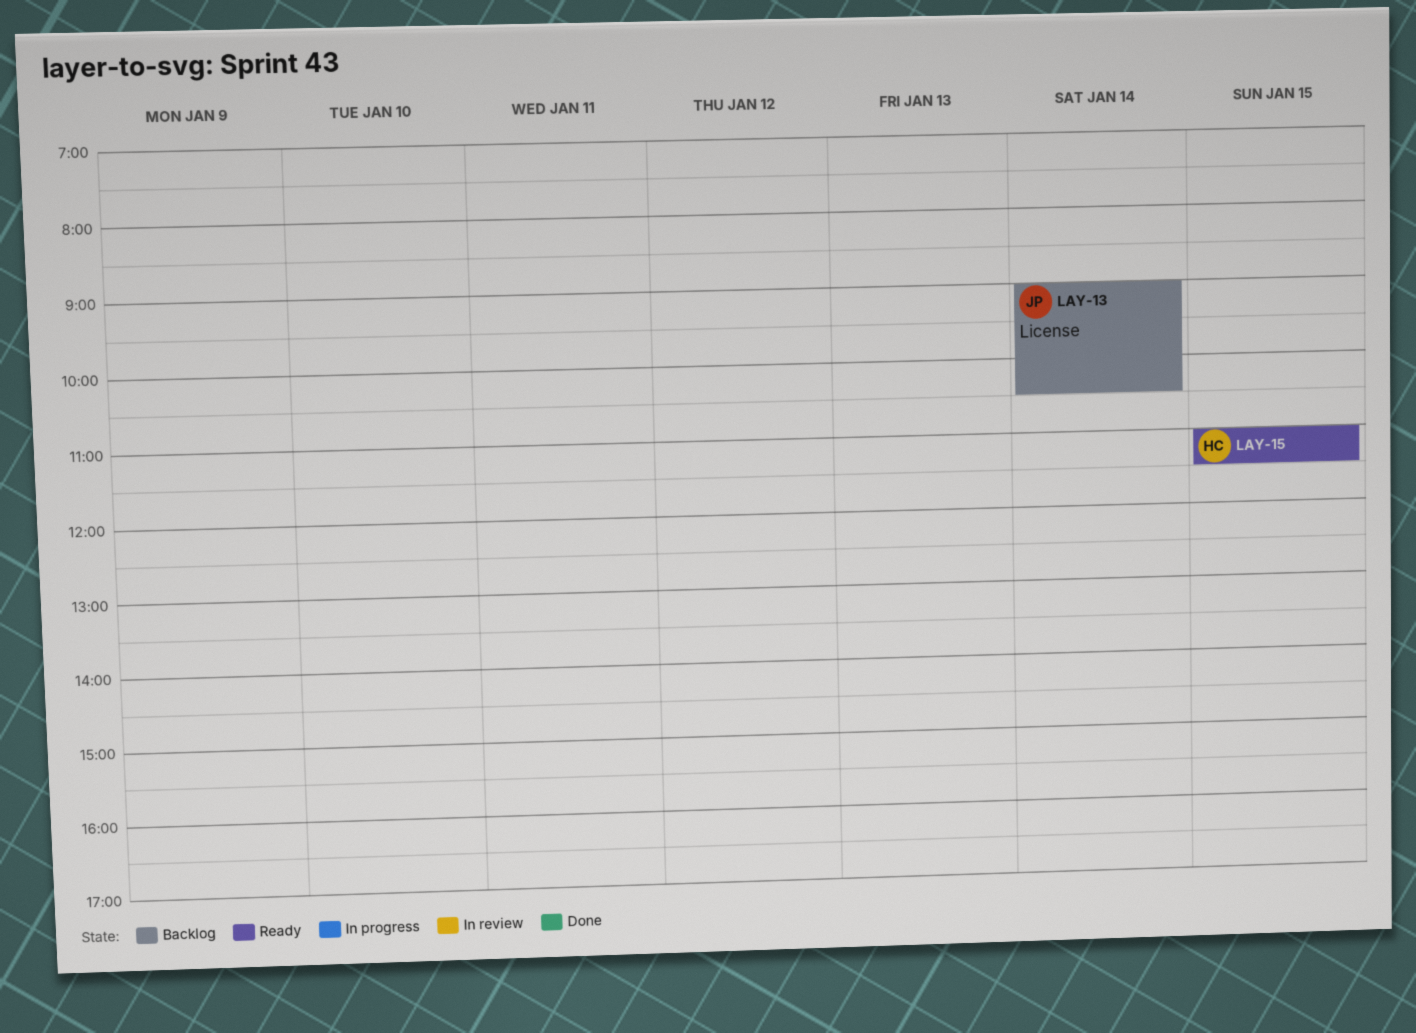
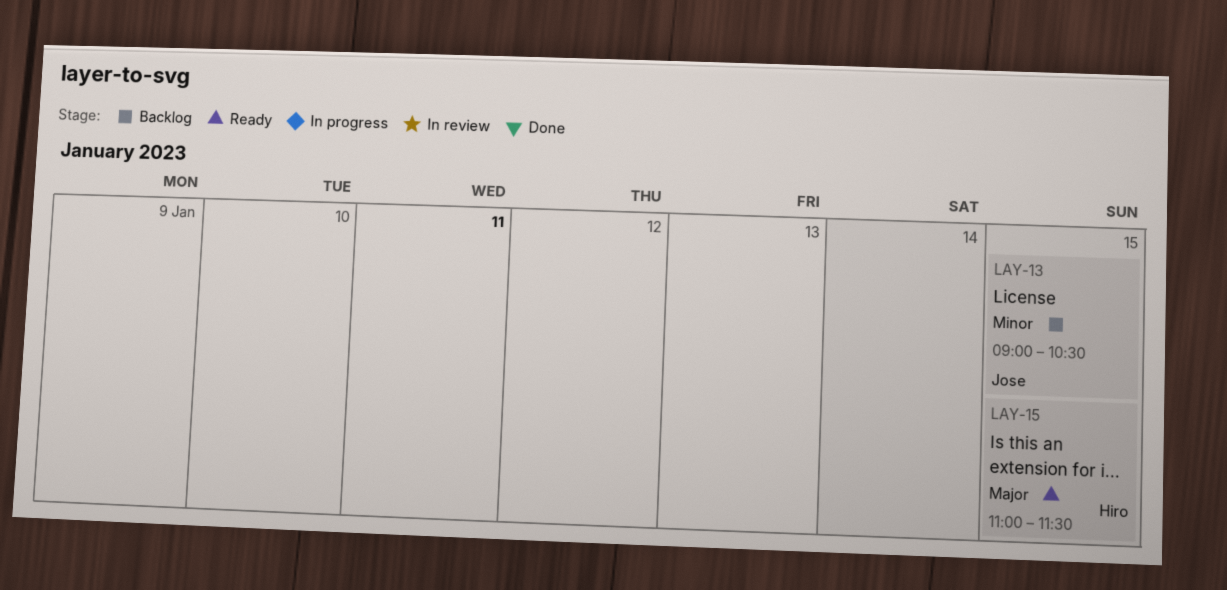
LAY-13, day: Jan 14 -> Jan 15

